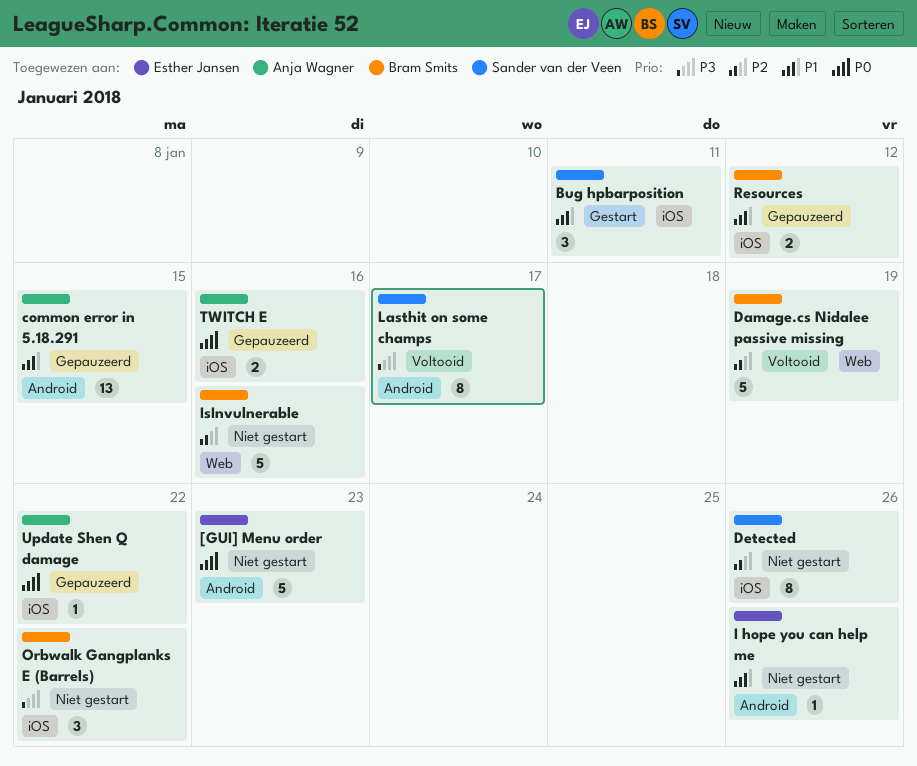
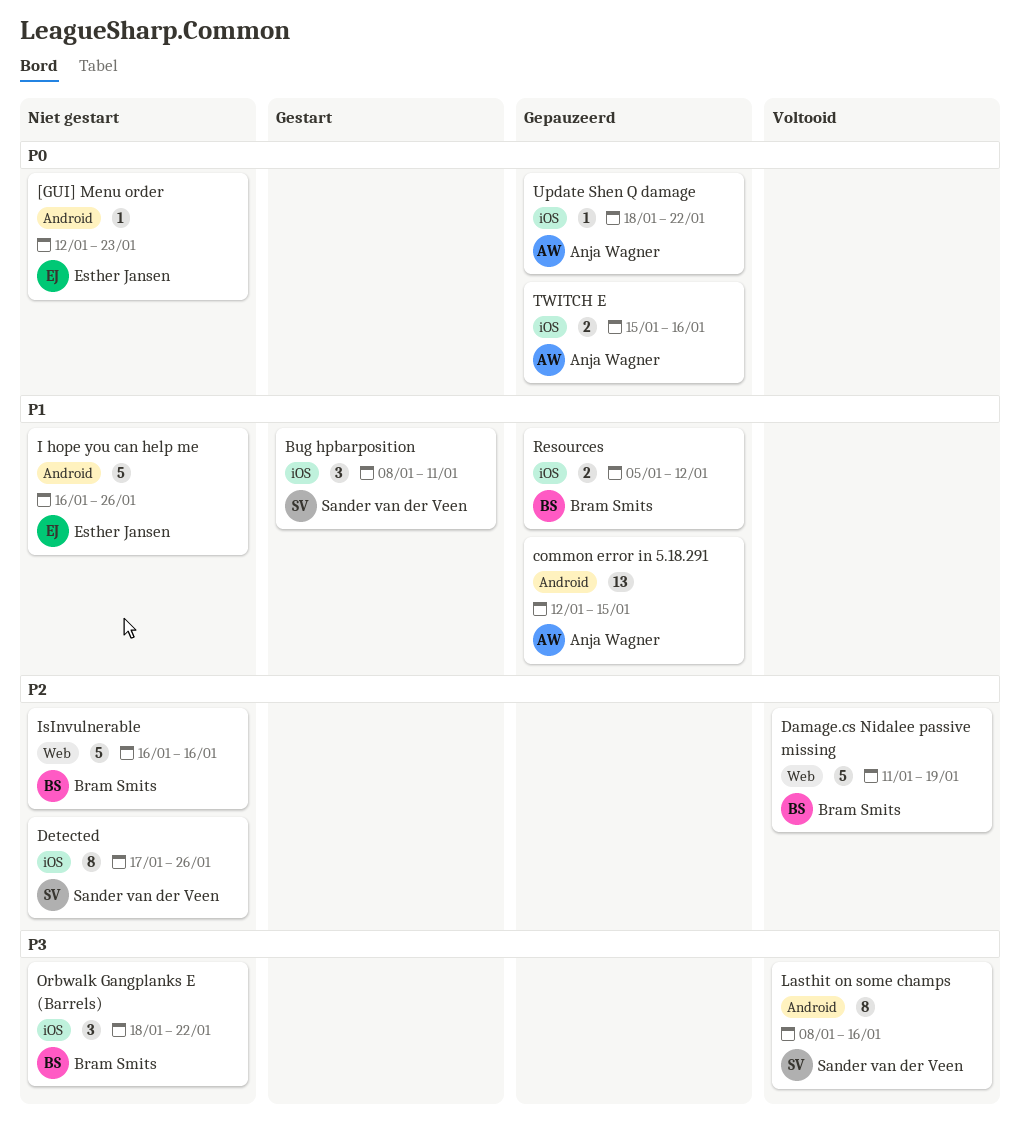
[GUI] Menu order, estimate: 5 -> 1
I hope you can help me, estimate: 1 -> 5
Lasthit on some champs, due: Jan 17 -> Jan 16

